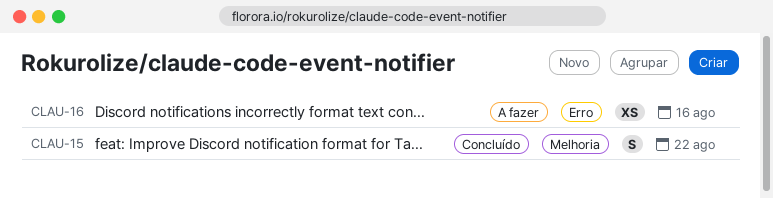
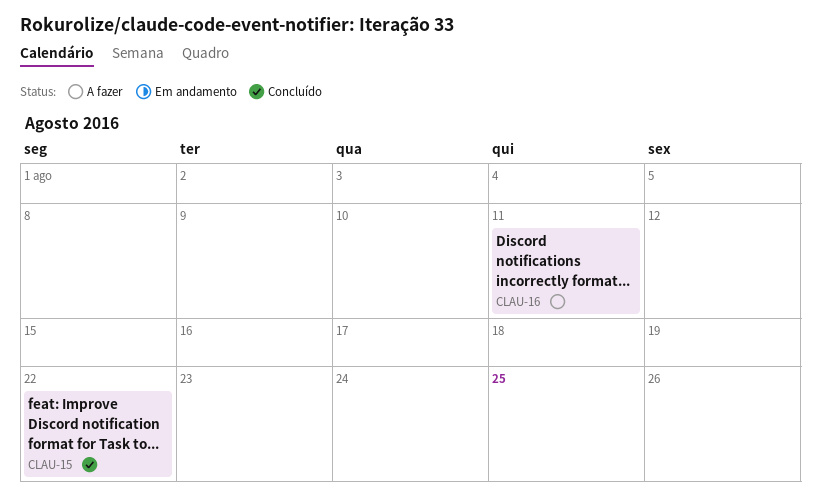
CLAU-16, due: Aug 16 -> Aug 11

